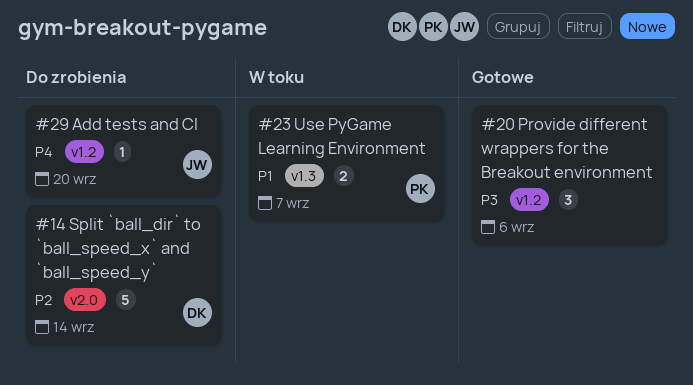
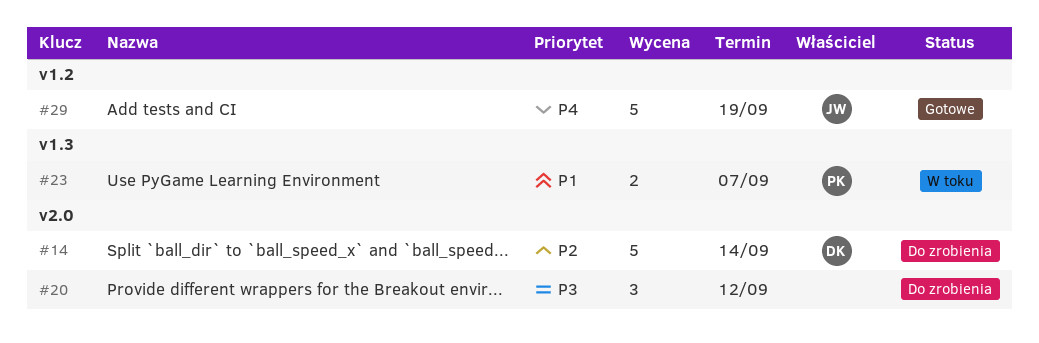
#20, status: Gotowe -> Do zrobienia
#20, label: v1.2 -> v2.0
#20, due: Sep 6 -> Sep 12
#29, status: Do zrobienia -> Gotowe
#29, estimate: 1 -> 5
#29, due: Sep 20 -> Sep 19

